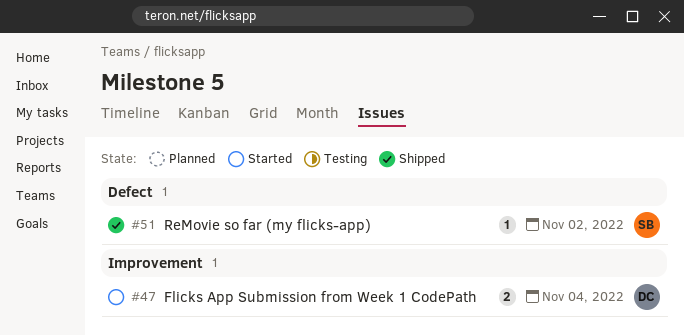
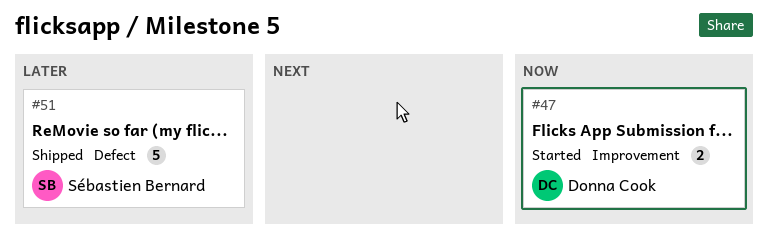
#51, estimate: 1 -> 5

